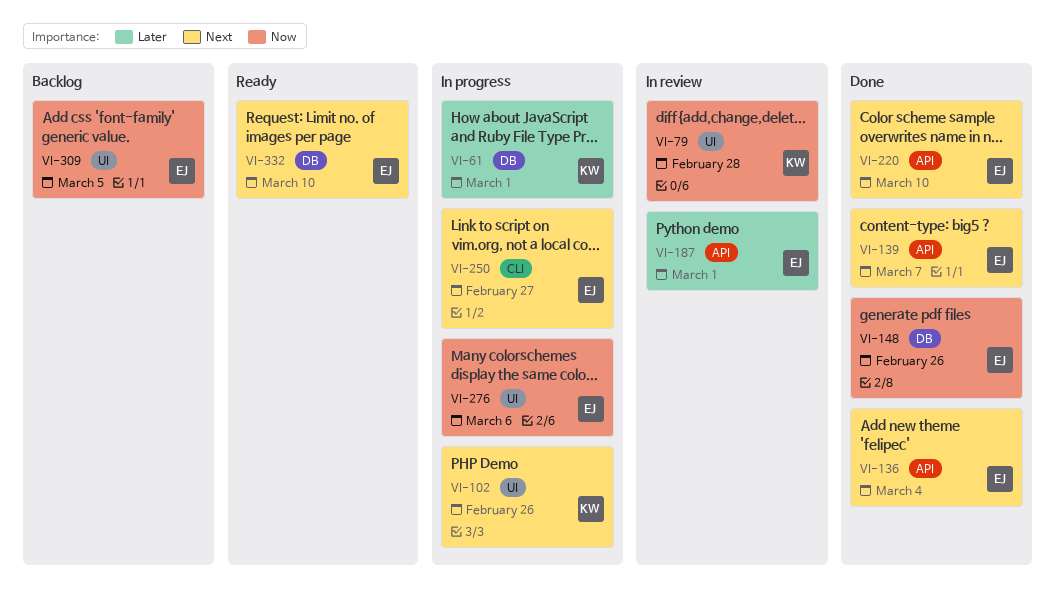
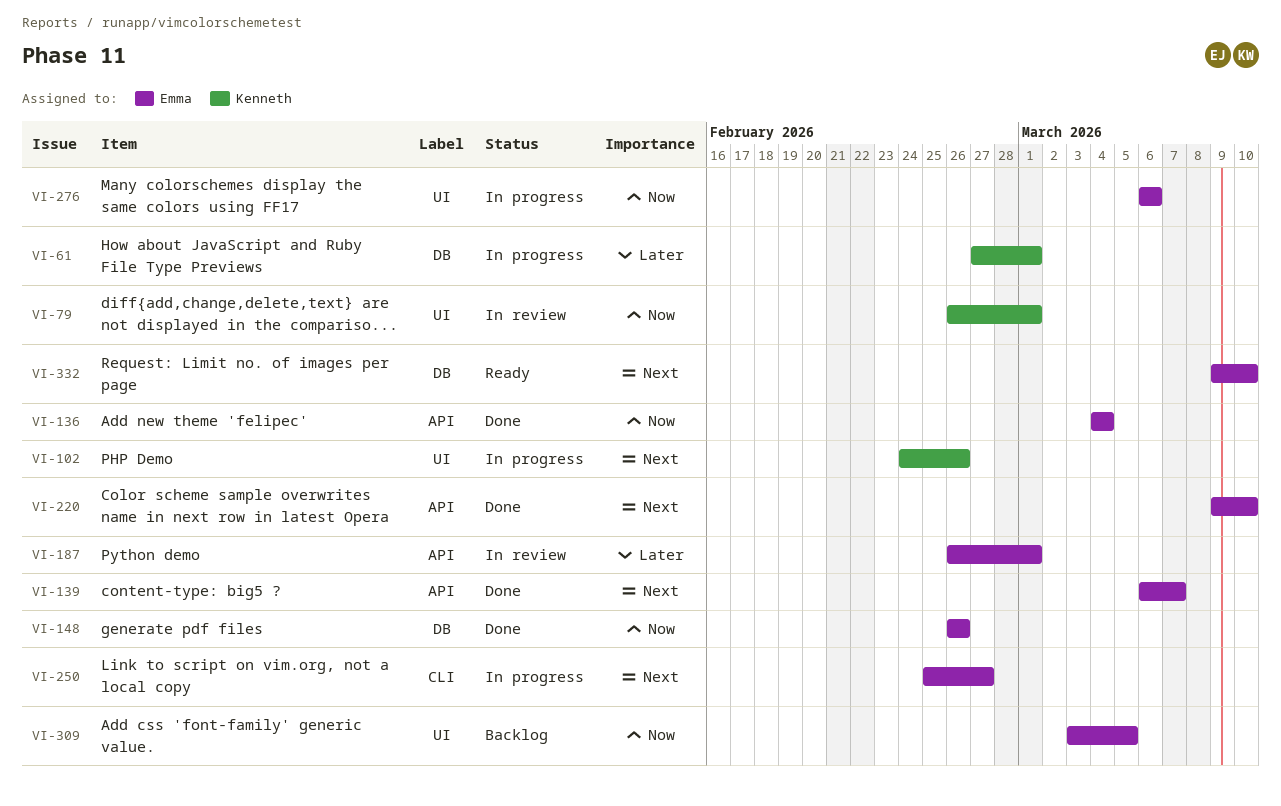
VI-79, due: Feb 28 -> Mar 1
VI-136, priority: Next -> Now

